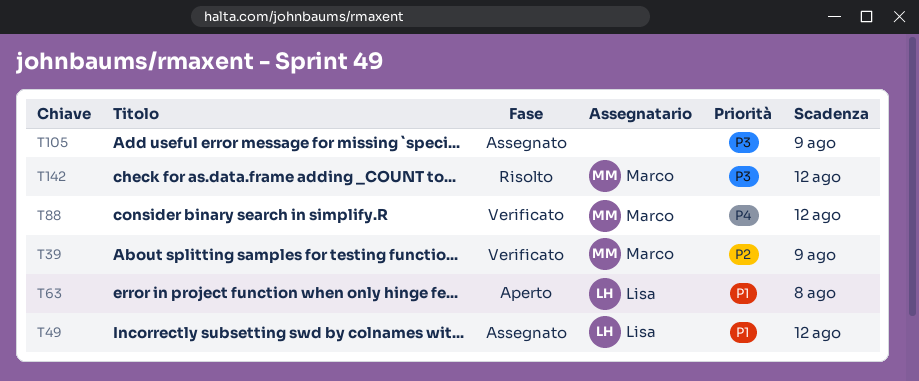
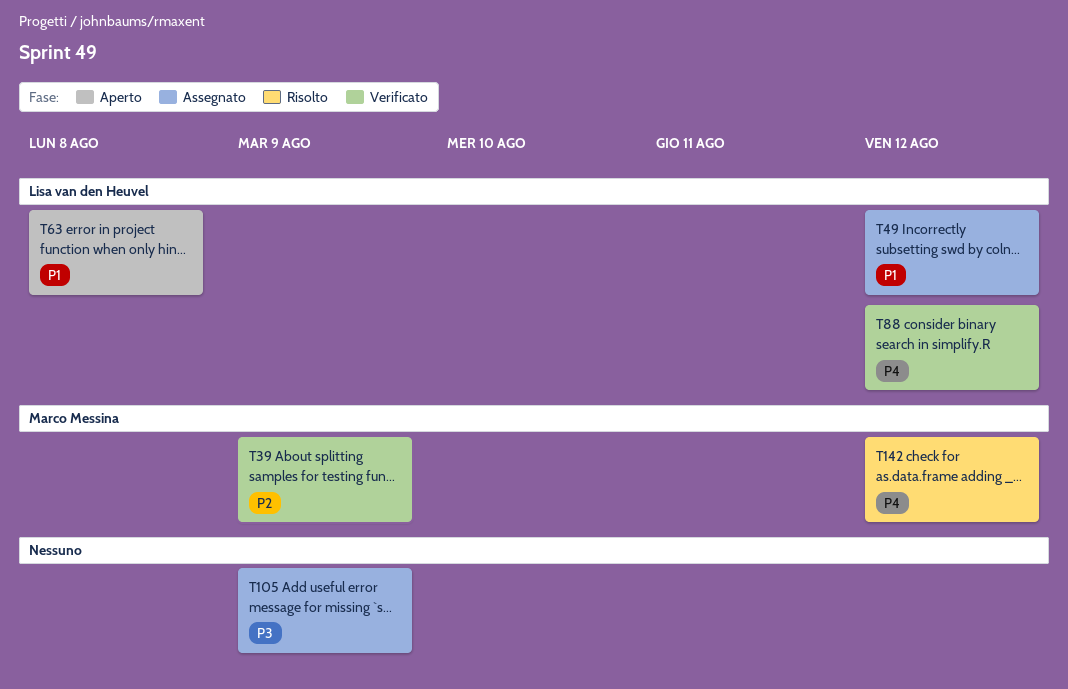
T88, owner: Marco Messina -> Lisa van den Heuvel
T142, priority: P3 -> P4

